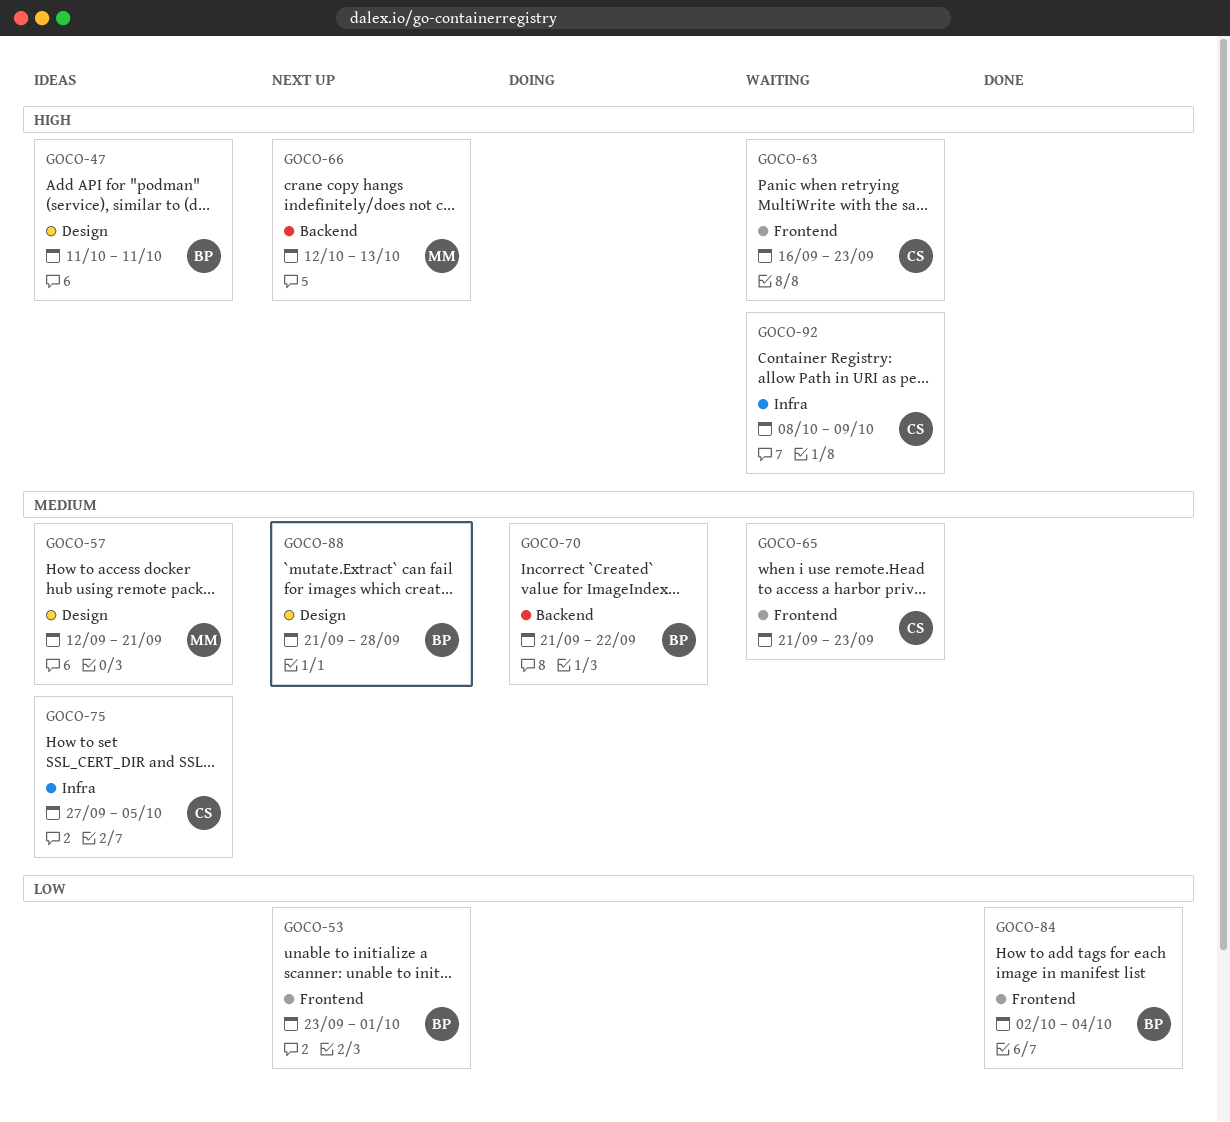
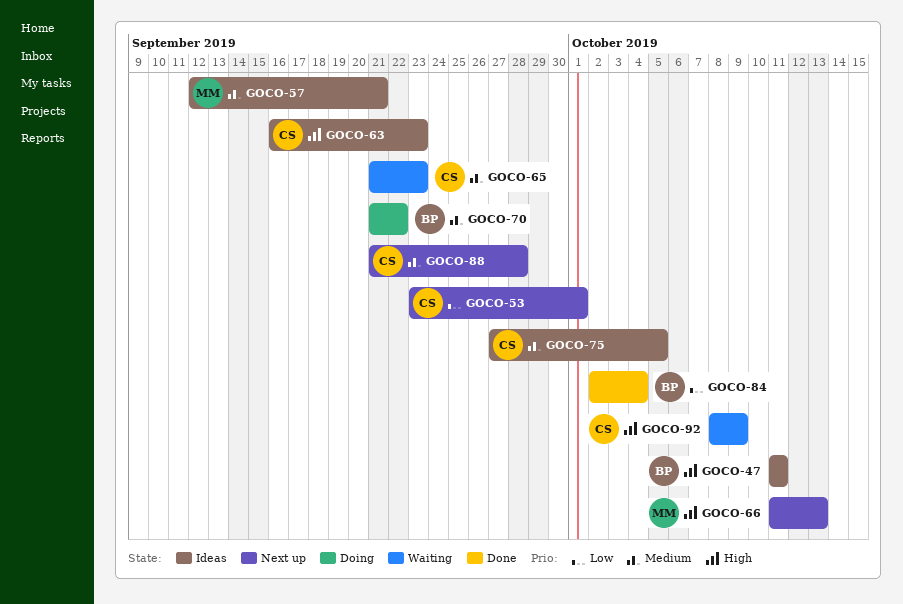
GOCO-53, owner: BP -> CS
GOCO-63, status: Waiting -> Ideas
GOCO-66, start: Oct 12 -> Oct 11
GOCO-88, owner: BP -> CS

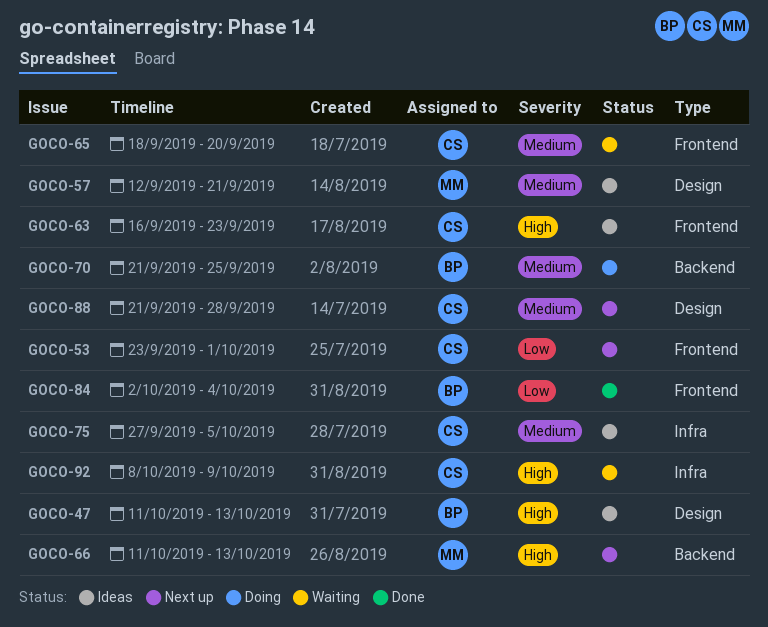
GOCO-47, due: Oct 11 -> Oct 13
GOCO-65, start: Sep 21 -> Sep 18
GOCO-65, due: Sep 23 -> Sep 20
GOCO-70, due: Sep 22 -> Sep 25

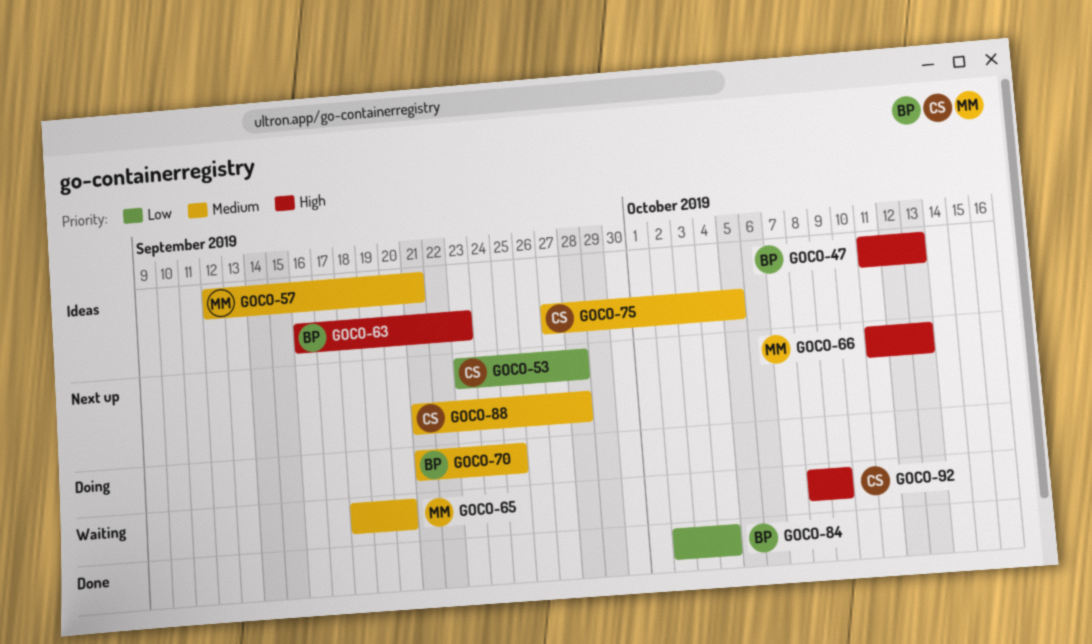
GOCO-53, due: Oct 1 -> Sep 28
GOCO-63, owner: CS -> BP
GOCO-65, owner: CS -> MM

